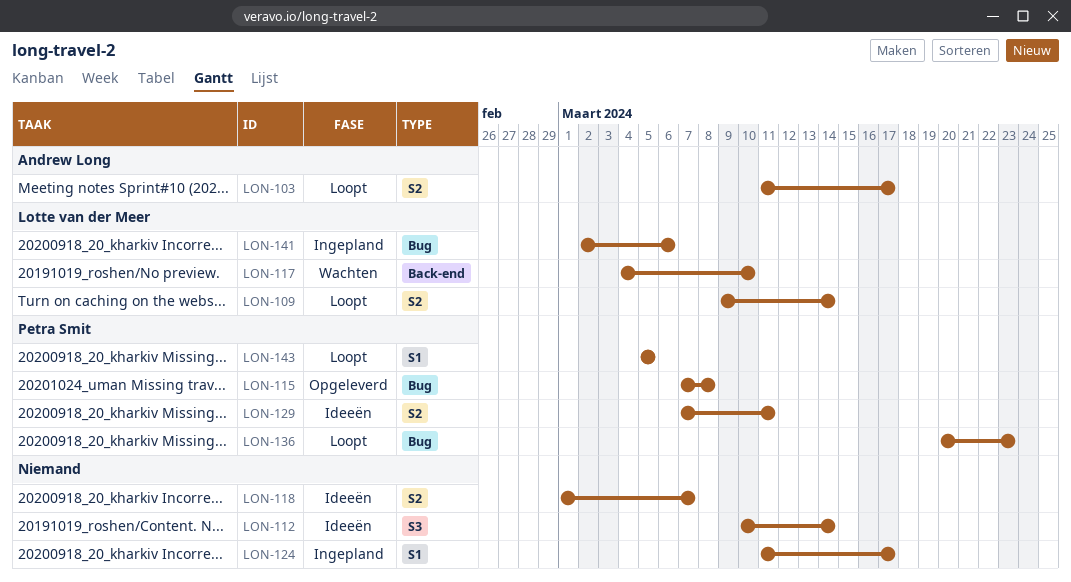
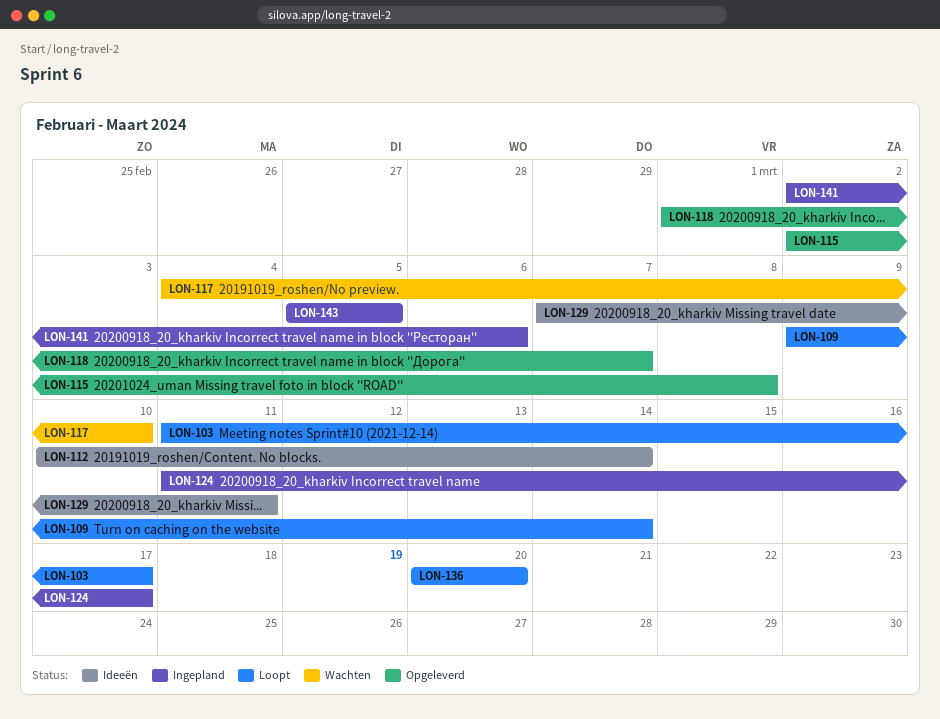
LON-115, start: Mar 7 -> Mar 2
LON-118, status: Ideeën -> Opgeleverd
LON-136, due: Mar 23 -> Mar 20
LON-143, status: Loopt -> Ingepland

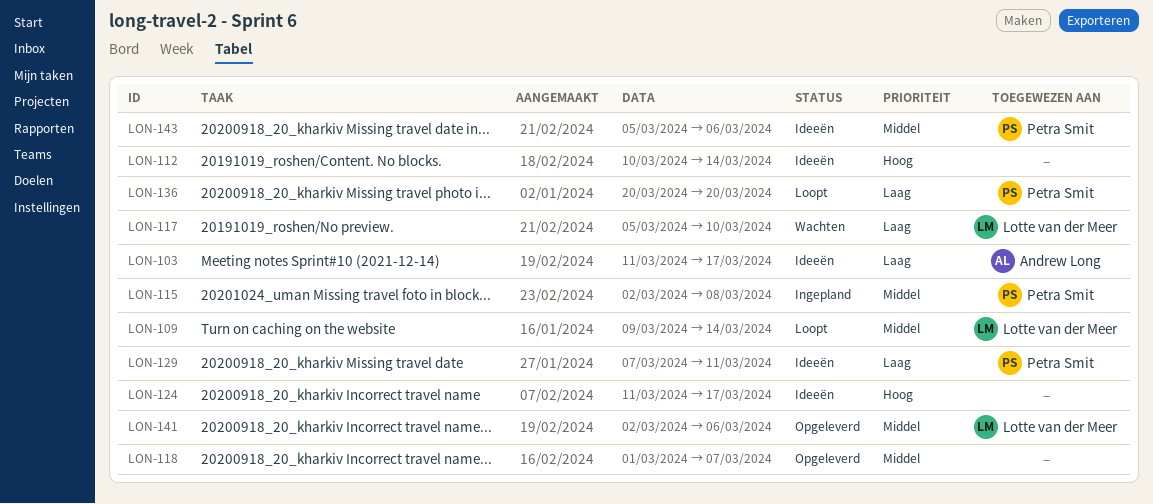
LON-103, status: Loopt -> Ideeën
LON-115, status: Opgeleverd -> Ingepland
LON-117, start: Mar 4 -> Mar 5
LON-124, status: Ingepland -> Ideeën
LON-141, status: Ingepland -> Opgeleverd
LON-143, status: Ingepland -> Ideeën
LON-143, due: Mar 5 -> Mar 6

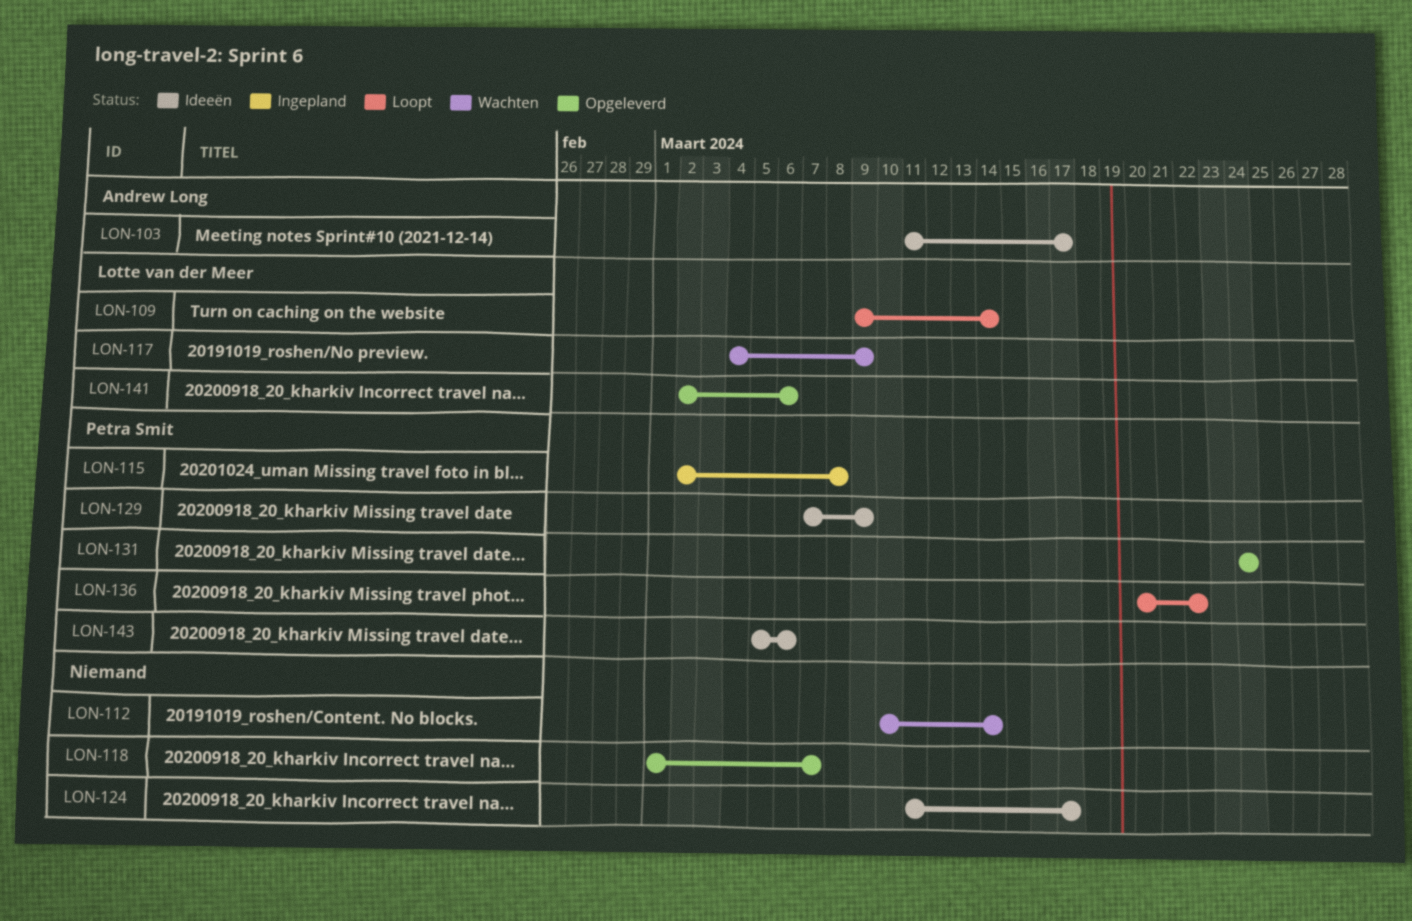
LON-112, status: Ideeën -> Wachten
LON-117, start: Mar 5 -> Mar 4
LON-117, due: Mar 10 -> Mar 9
LON-129, due: Mar 11 -> Mar 9
LON-131: none -> present
LON-136, due: Mar 20 -> Mar 22

